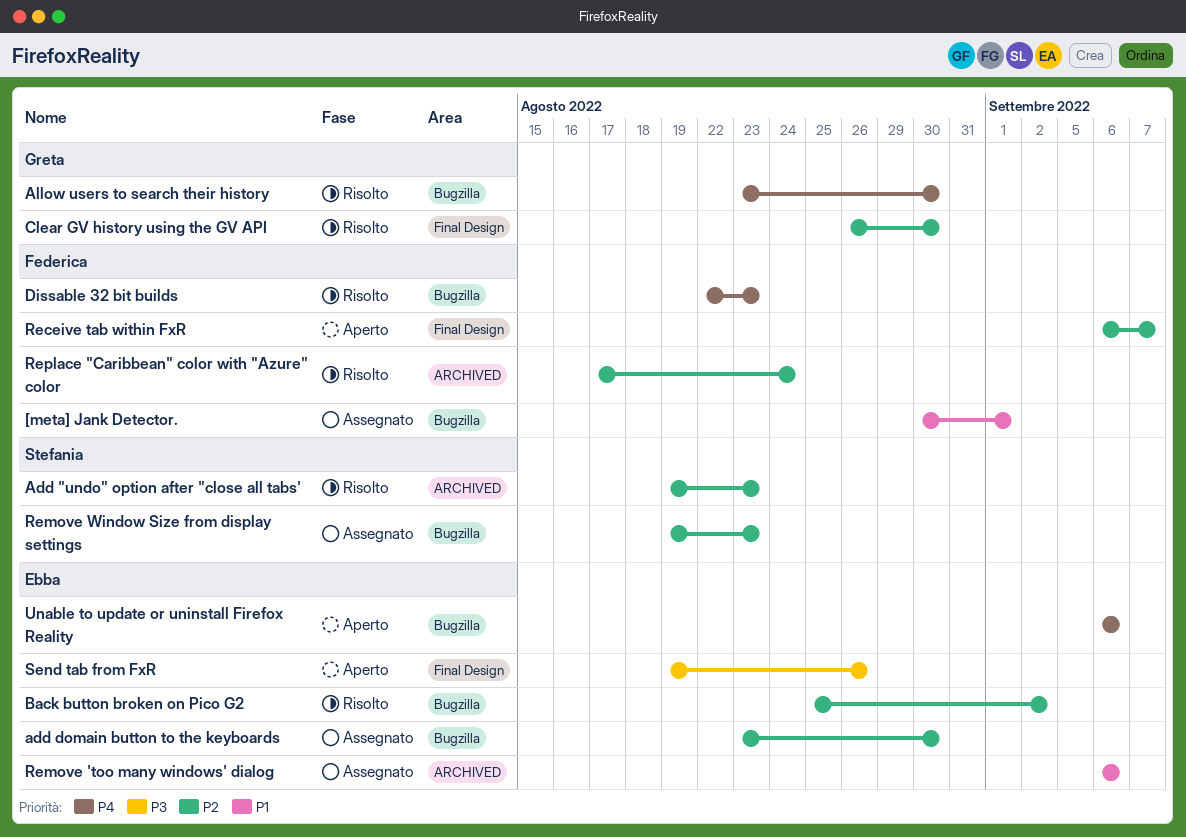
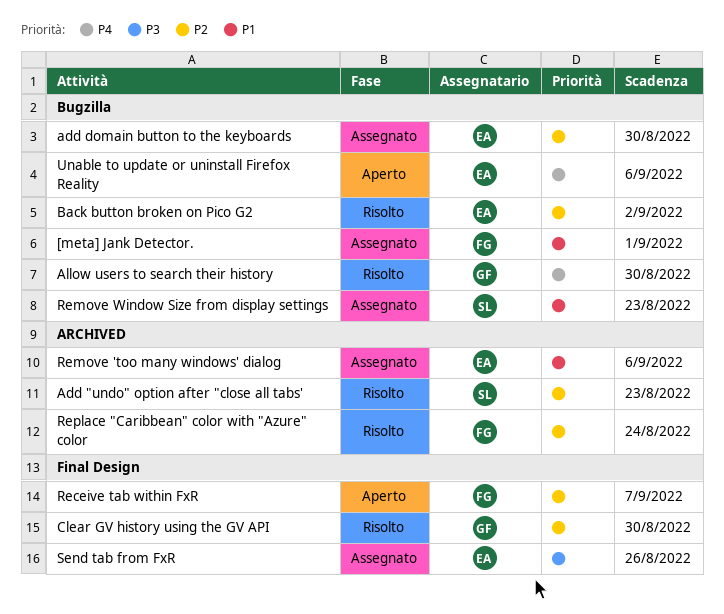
Dissable 32 bit builds: present -> none
Remove Window Size from display settings, priority: P2 -> P1
Send tab from FxR, status: Aperto -> Assegnato

